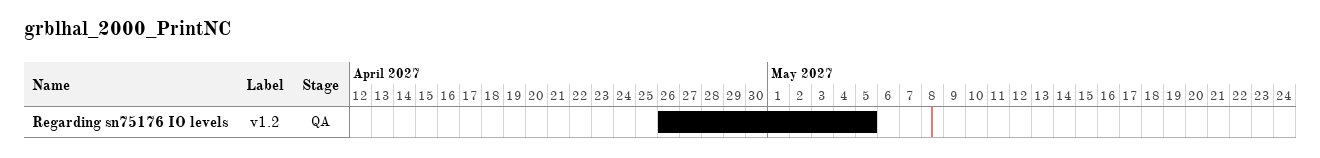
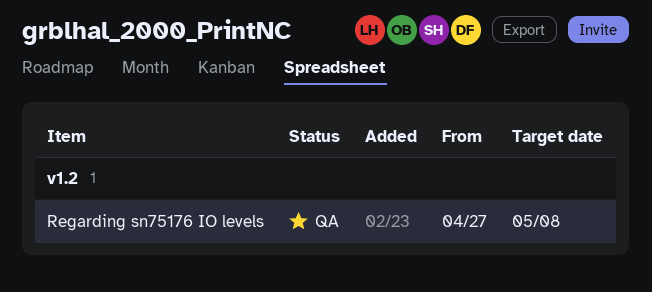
Regarding sn75176 IO levels, start: Apr 26 -> Apr 27
Regarding sn75176 IO levels, due: May 5 -> May 8

